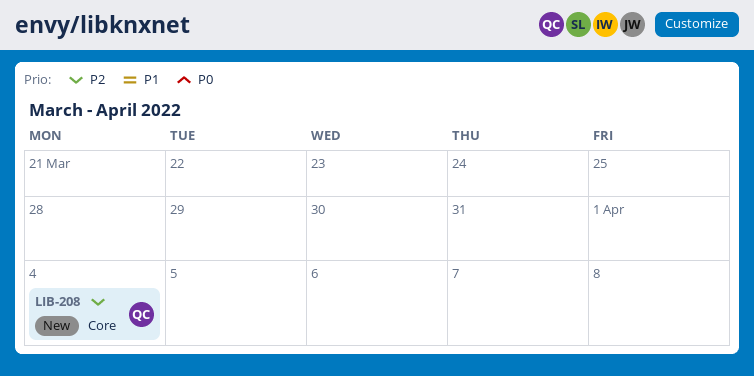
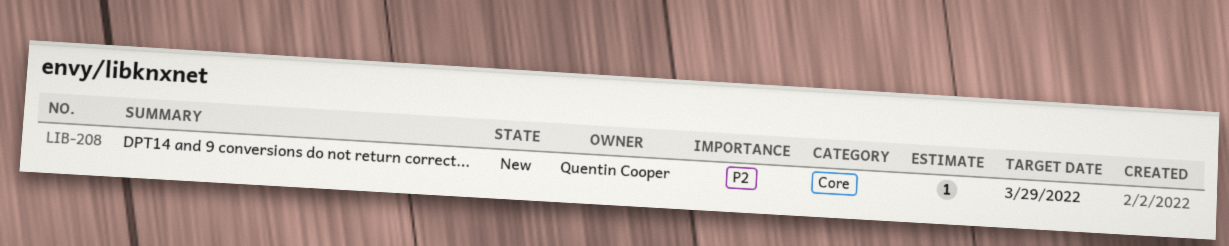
LIB-208, due: Apr 4 -> Mar 29

